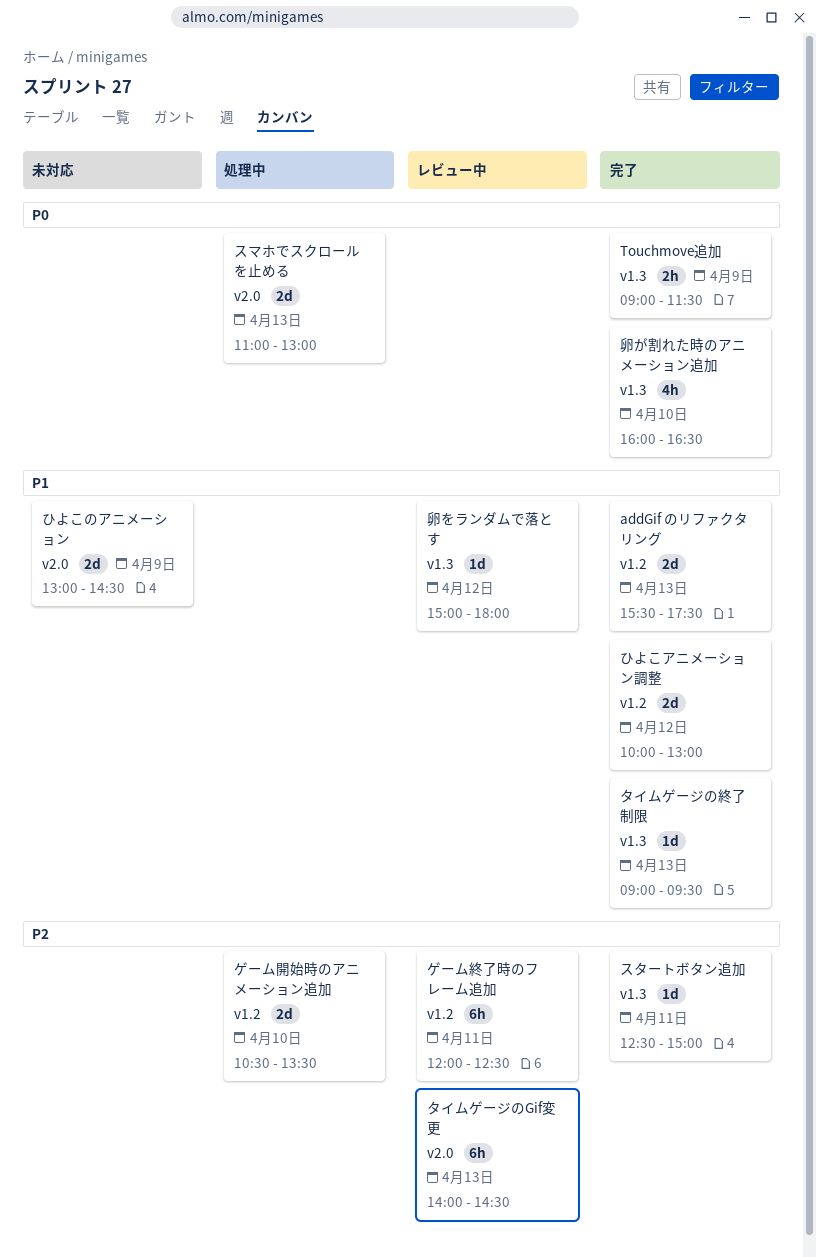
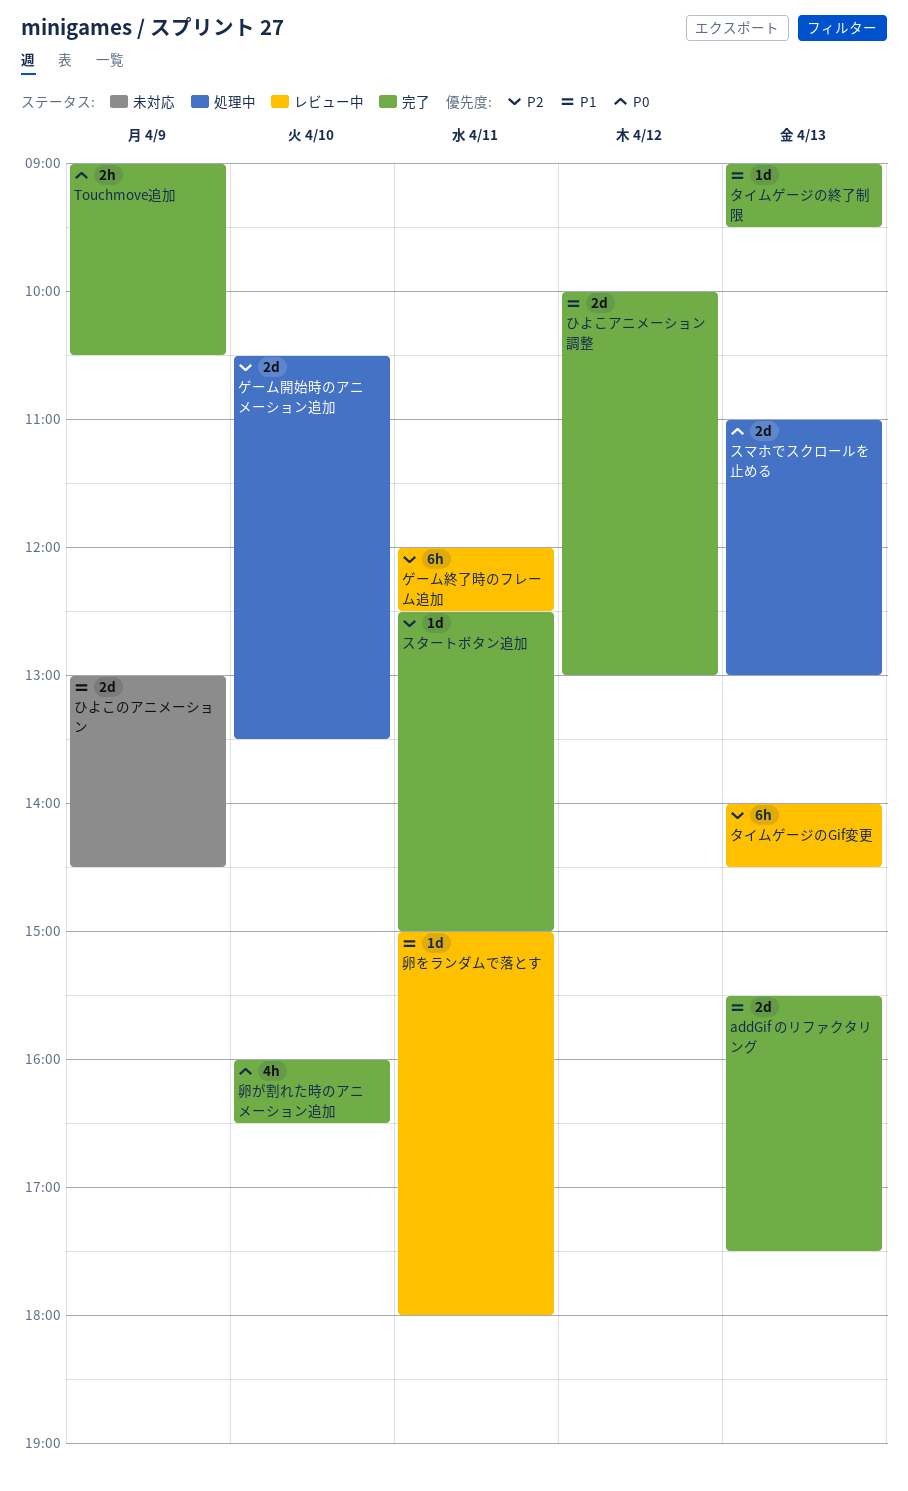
Touchmove追加, ends: 11:30 -> 10:30
卵をランダムで落とす, day: Apr 12 -> Apr 11

